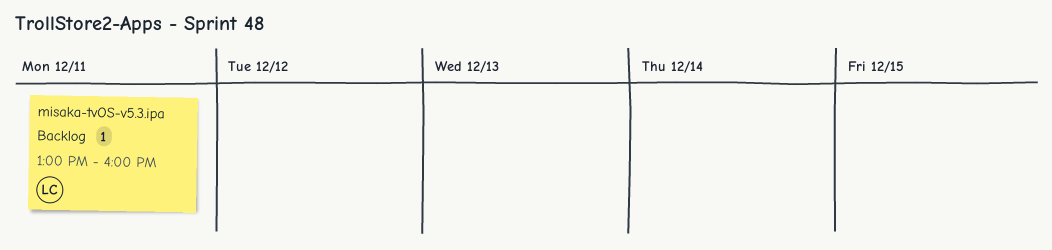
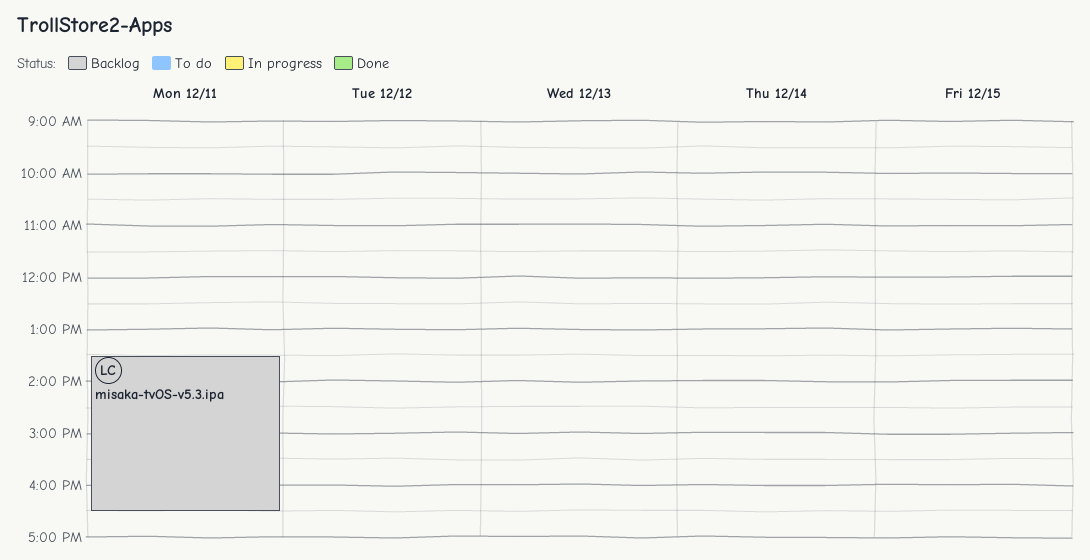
misaka-tvOS-v5.3.ipa, begins: 13:00 -> 13:30
misaka-tvOS-v5.3.ipa, ends: 16:00 -> 16:30

